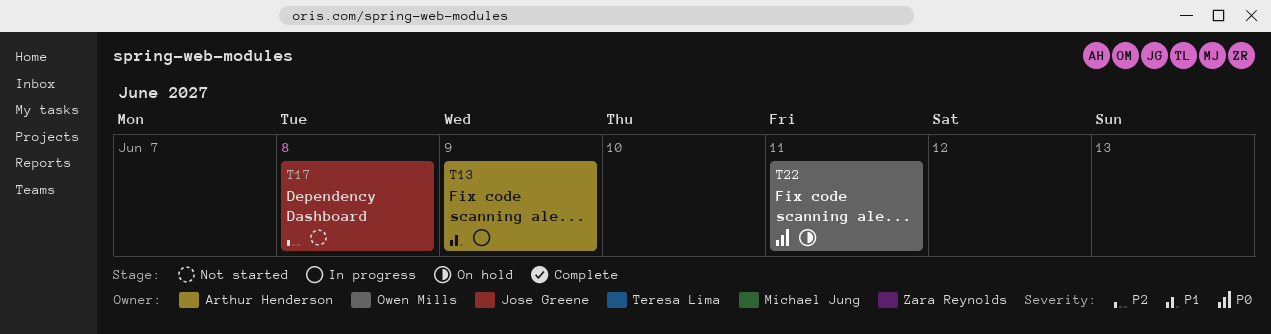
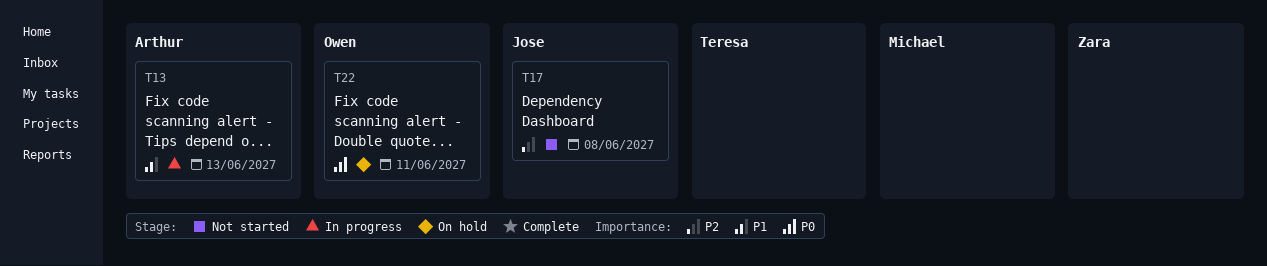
T13, due: Jun 9 -> Jun 13

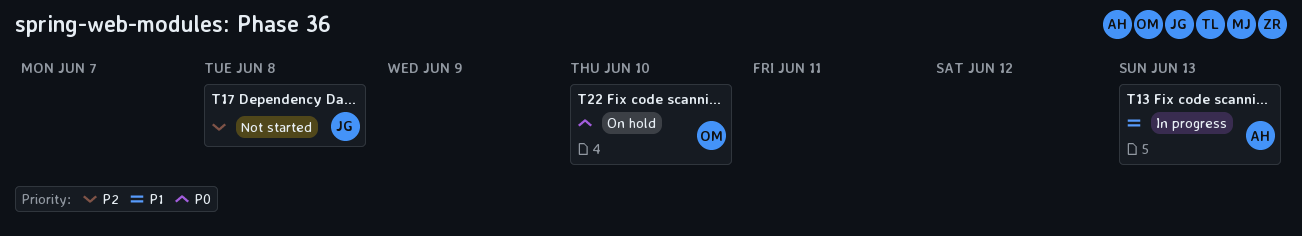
T22, due: Jun 11 -> Jun 10

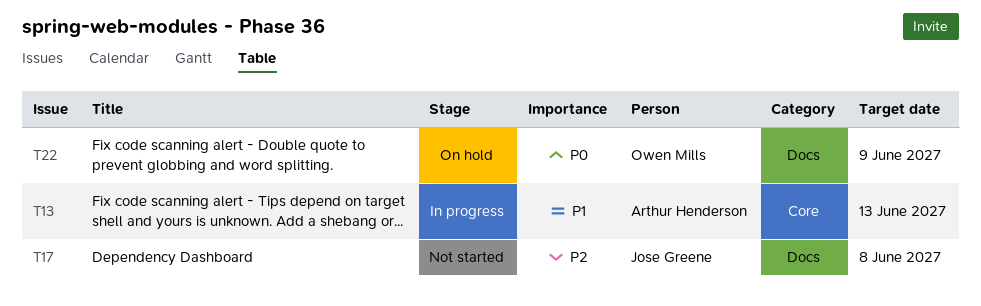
T22, due: Jun 10 -> Jun 9

